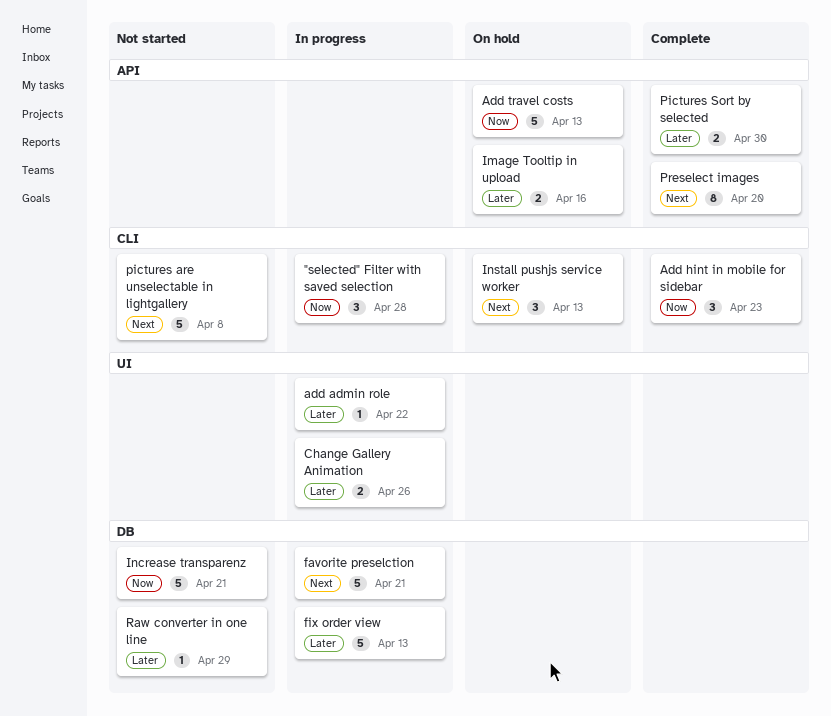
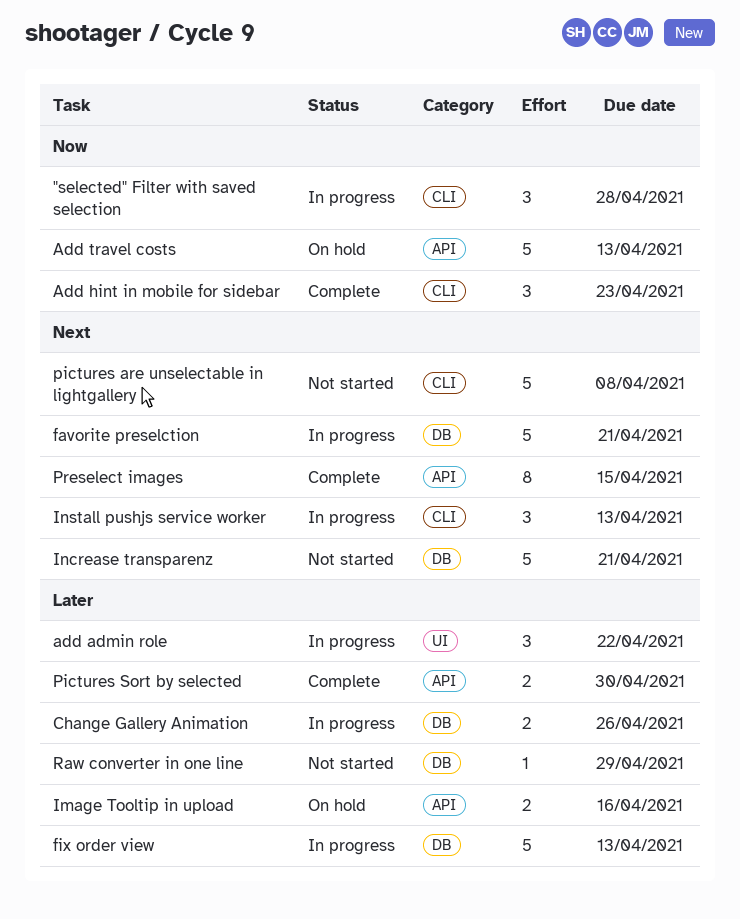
add admin role, estimate: 1 -> 3
Change Gallery Animation, label: UI -> DB
Increase transparenz, priority: Now -> Next
Install pushjs service worker, status: On hold -> In progress
Preselect images, due: Apr 20 -> Apr 15

